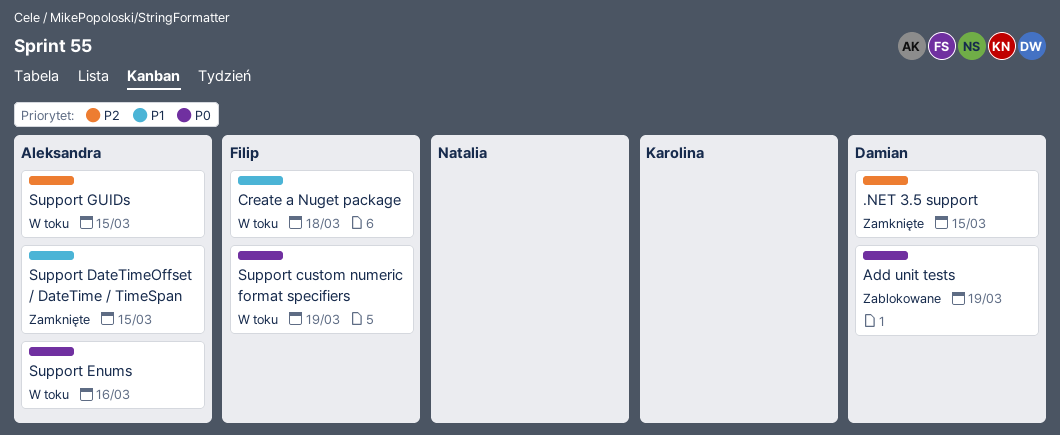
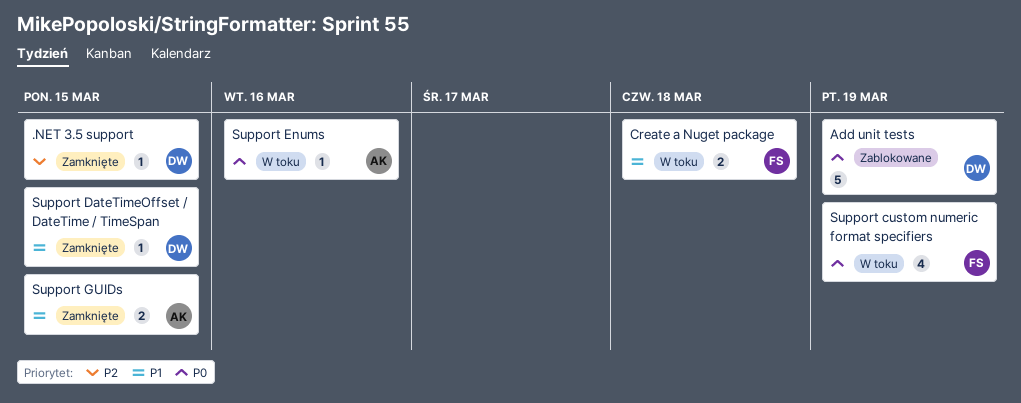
Support DateTimeOffset / DateTime / TimeSpan, owner: Aleksandra -> Damian
Support GUIDs, status: W toku -> Zamknięte
Support GUIDs, priority: P2 -> P1

